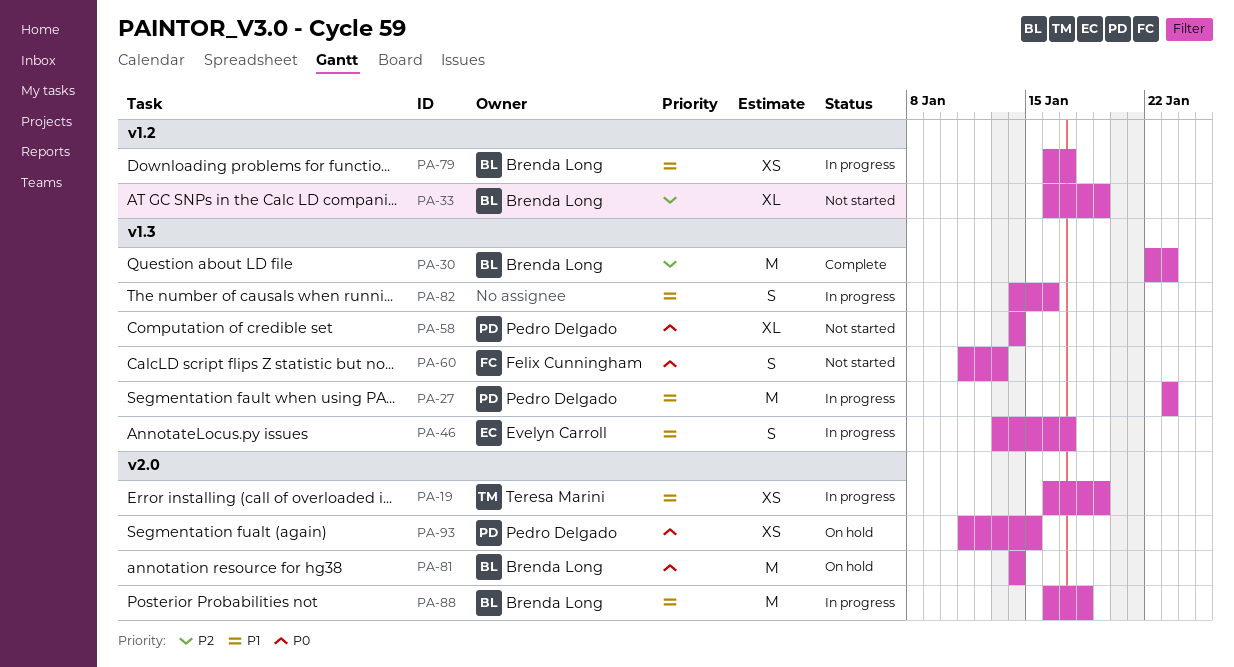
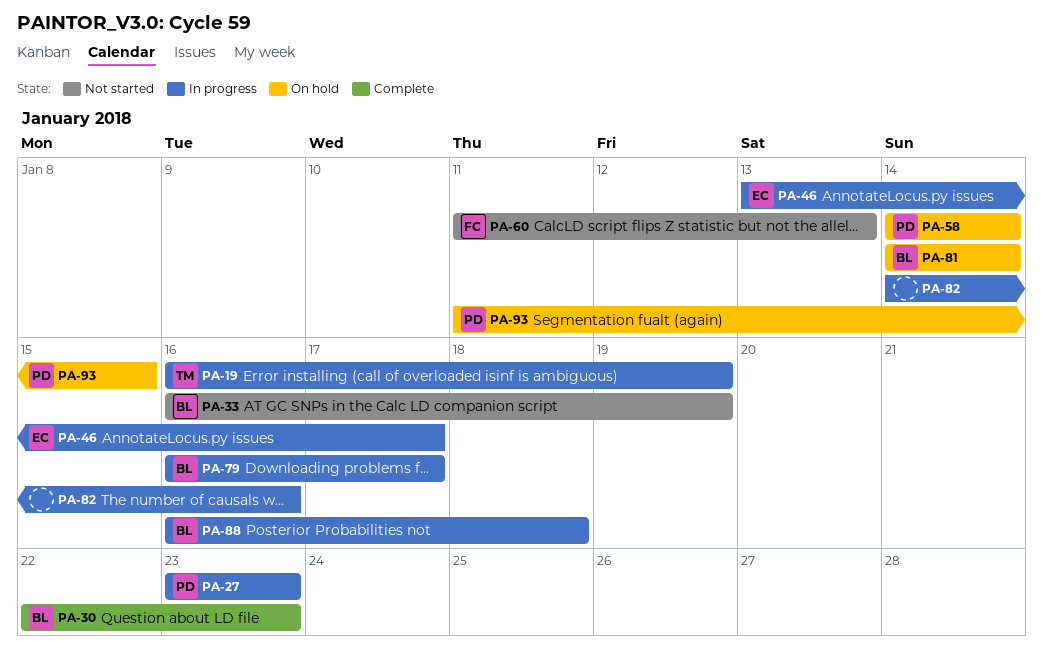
PA-58, status: Not started -> On hold

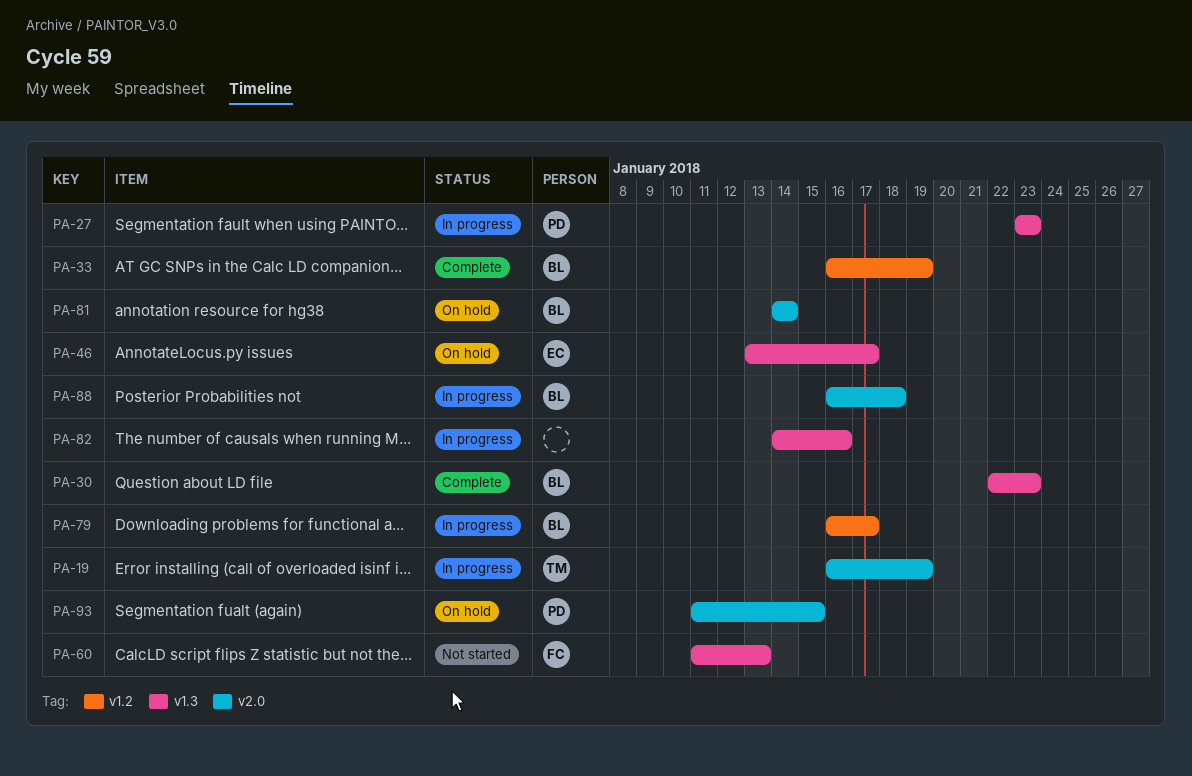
PA-33, status: Not started -> Complete
PA-46, status: In progress -> On hold
PA-58: present -> none

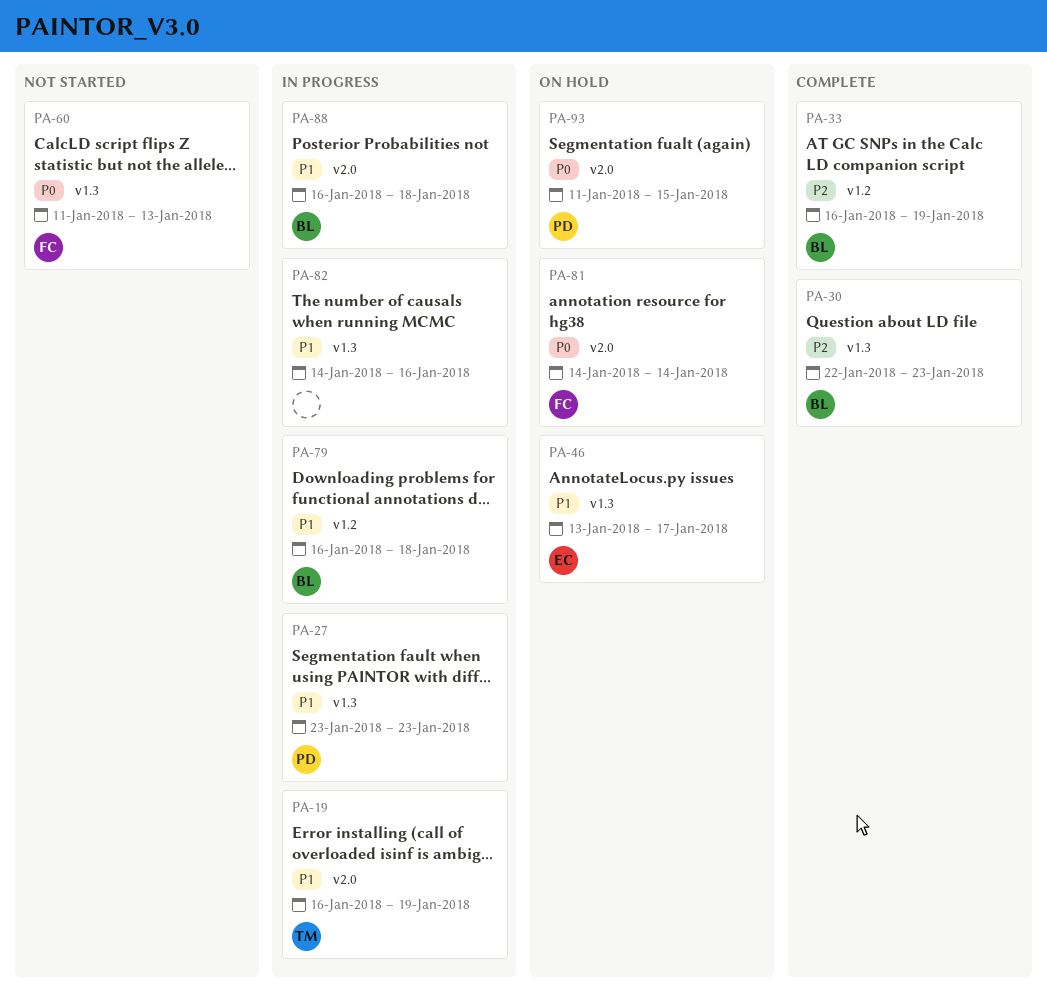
PA-79, due: Jan 17 -> Jan 18
PA-81, owner: BL -> FC

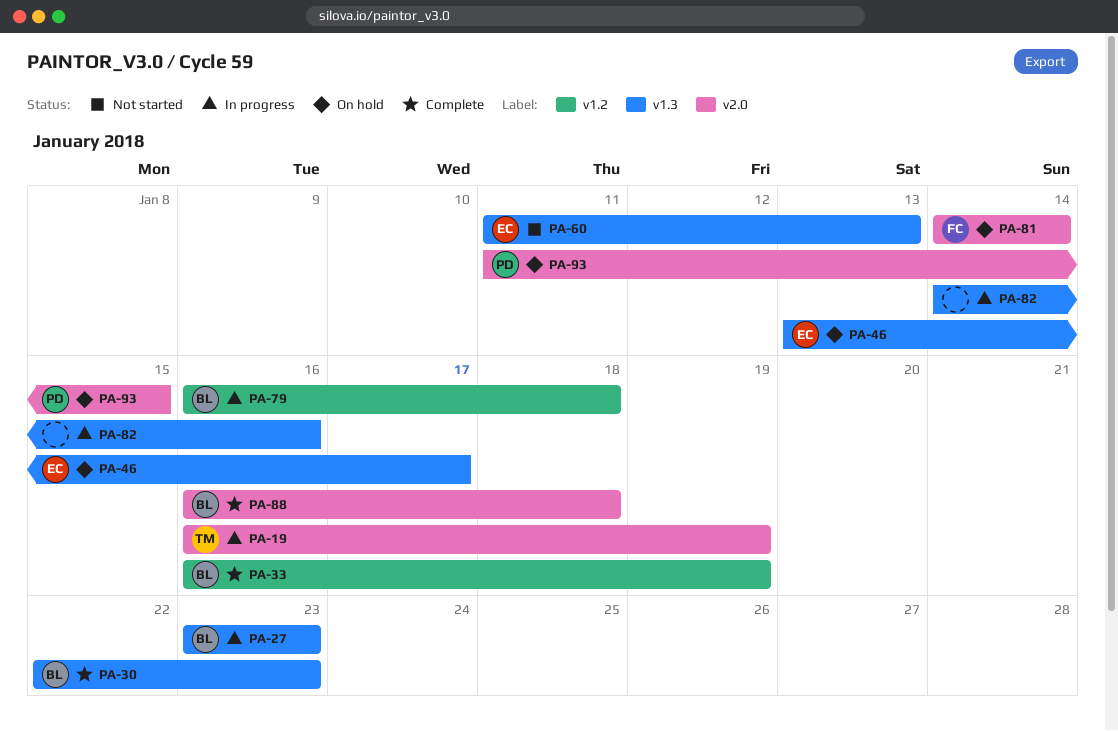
PA-27, owner: PD -> BL
PA-60, owner: FC -> EC
PA-88, status: In progress -> Complete

